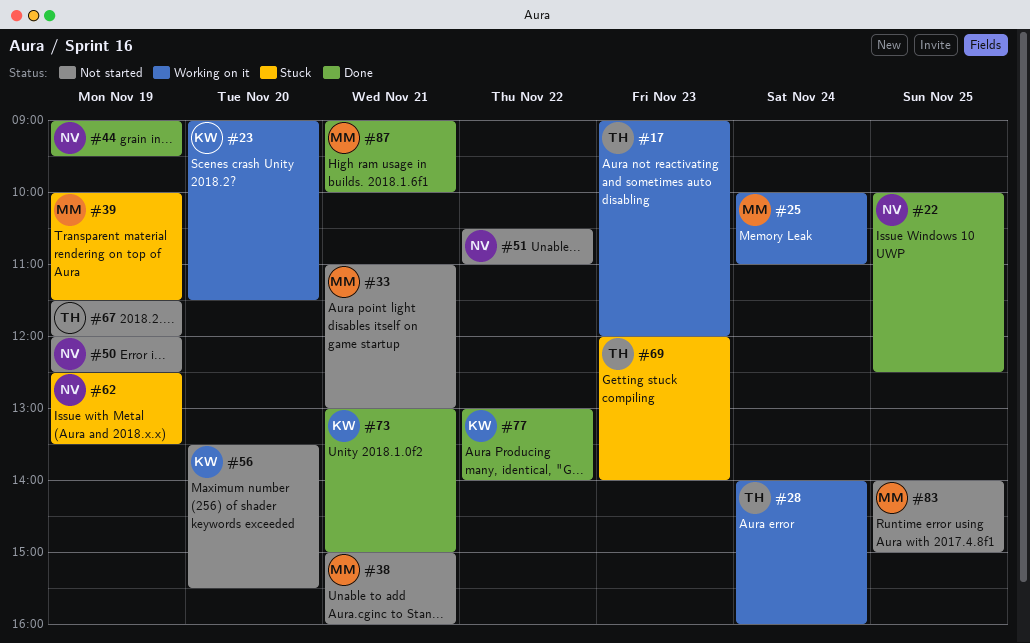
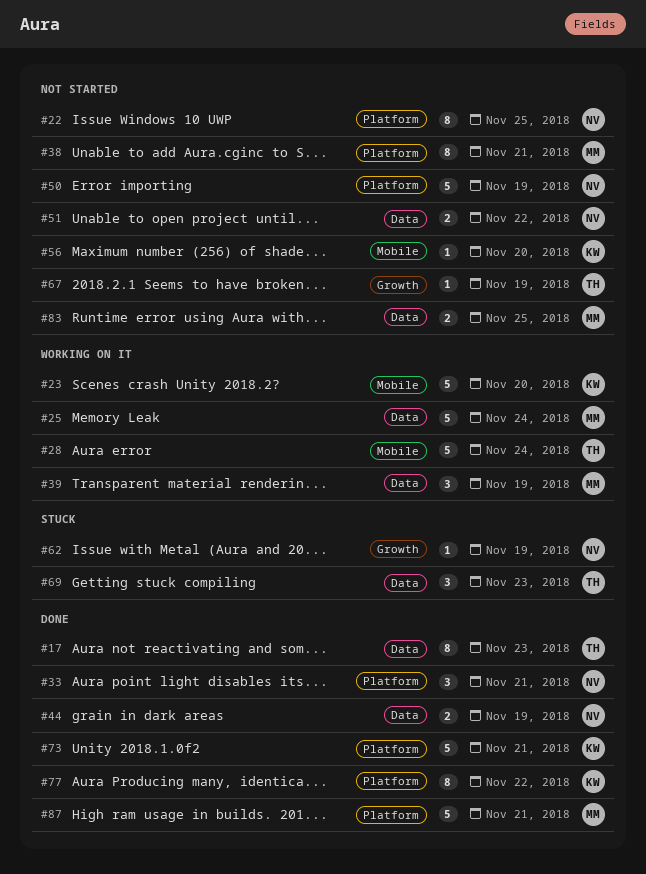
#17, status: Working on it -> Done
#22, status: Done -> Not started
#33, status: Not started -> Done
#33, owner: MM -> NV
#39, status: Stuck -> Working on it

